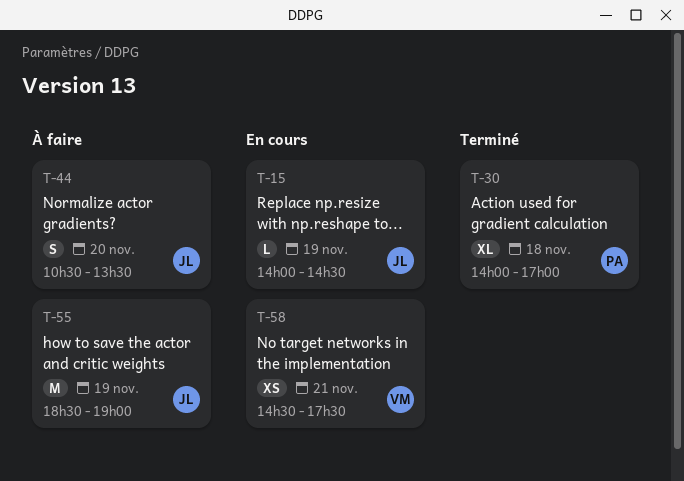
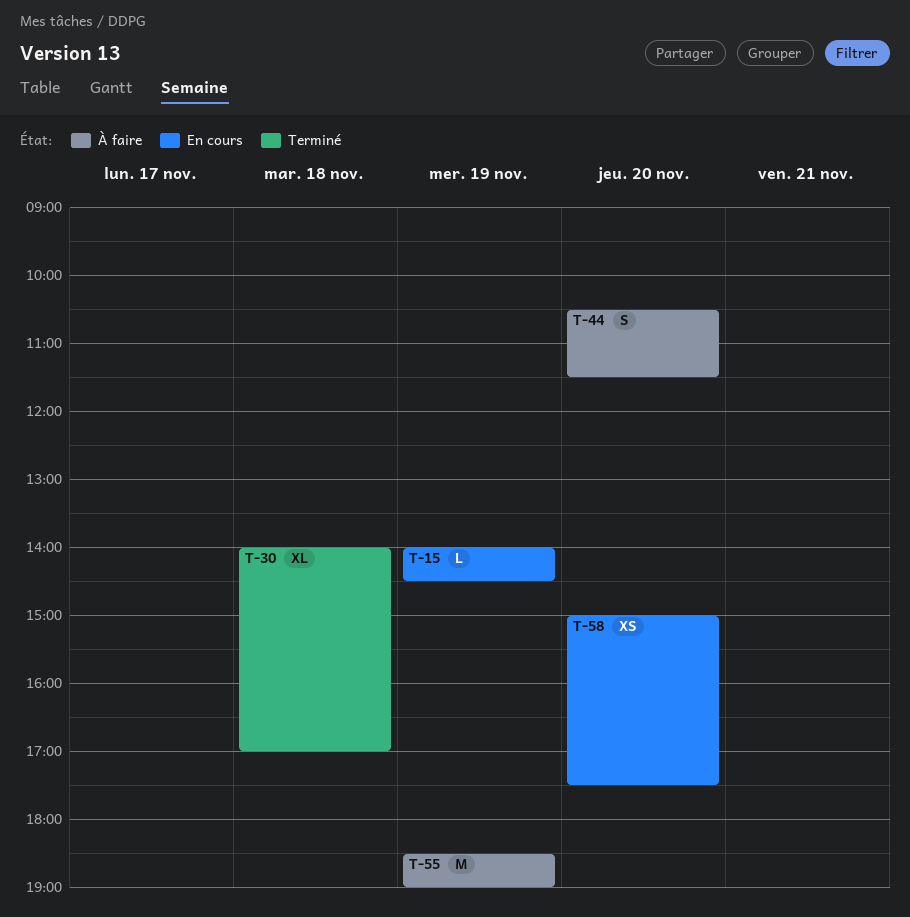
T-44, ends: 13:30 -> 11:30
T-58, day: Nov 21 -> Nov 20
T-58, begins: 14:30 -> 15:00

